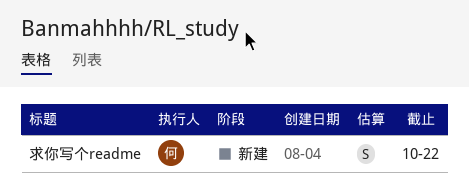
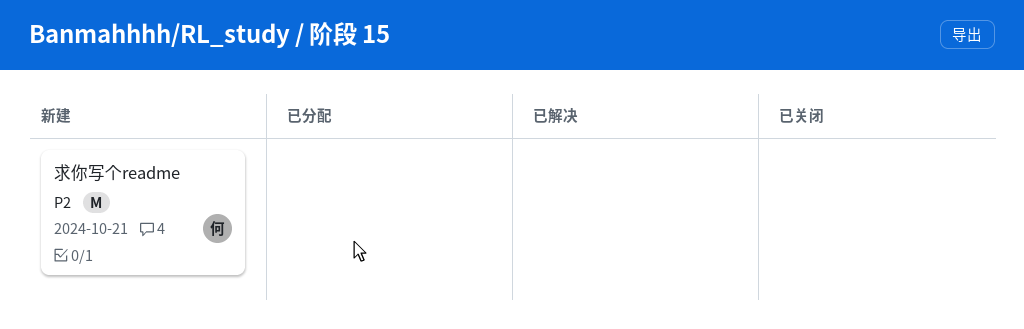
求你写个readme, estimate: S -> M
求你写个readme, due: Oct 22 -> Oct 21

